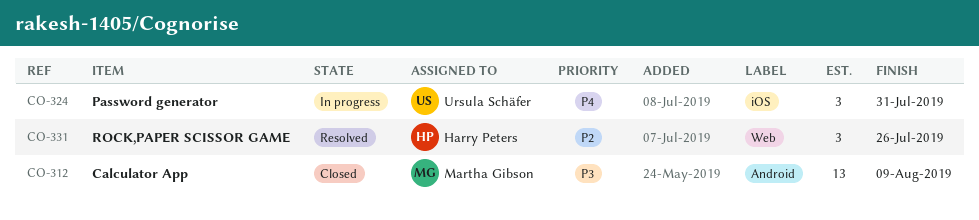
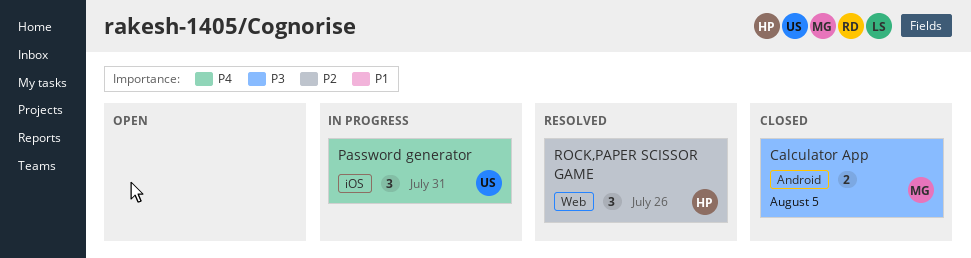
Calculator App, estimate: 13 -> 2
Calculator App, due: Aug 9 -> Aug 5

